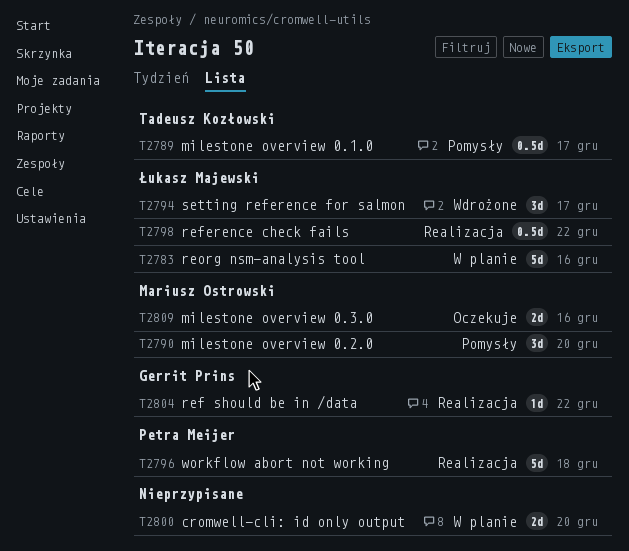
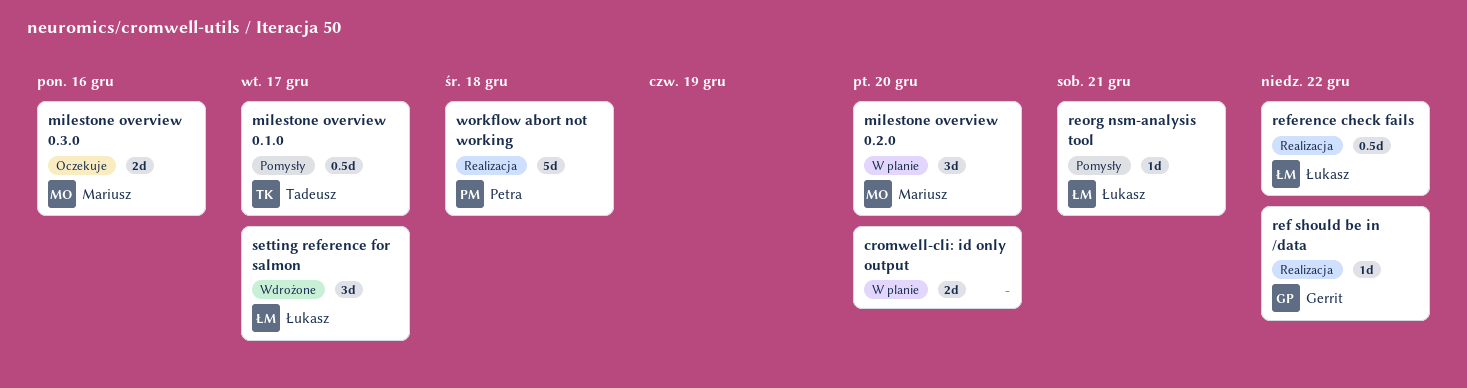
milestone overview 0.2.0, status: Pomysły -> W planie
reorg nsm-analysis tool, status: W planie -> Pomysły
reorg nsm-analysis tool, estimate: 5d -> 1d
reorg nsm-analysis tool, due: Dec 16 -> Dec 21

